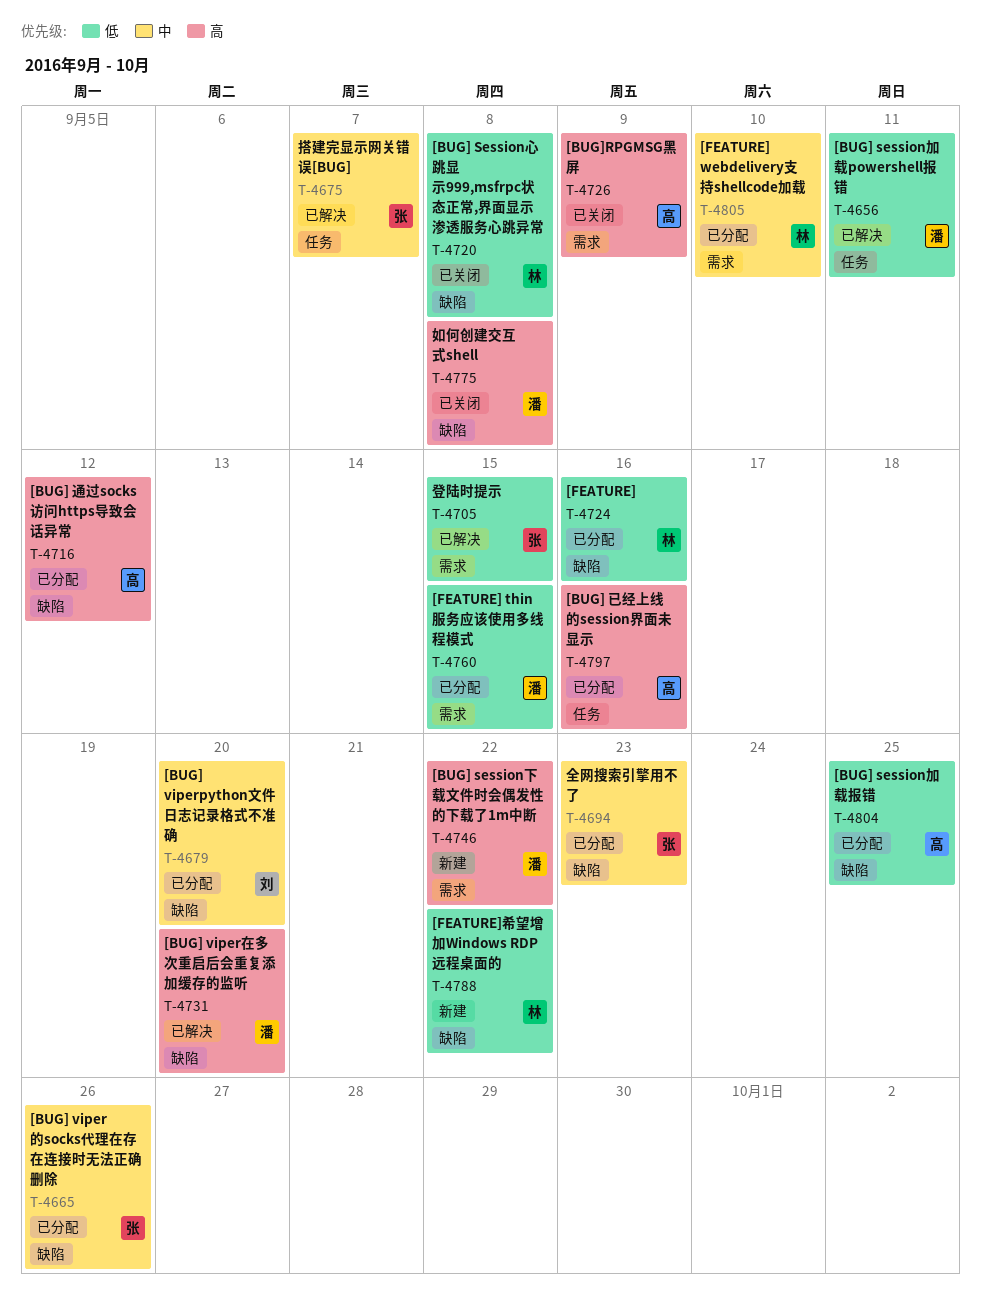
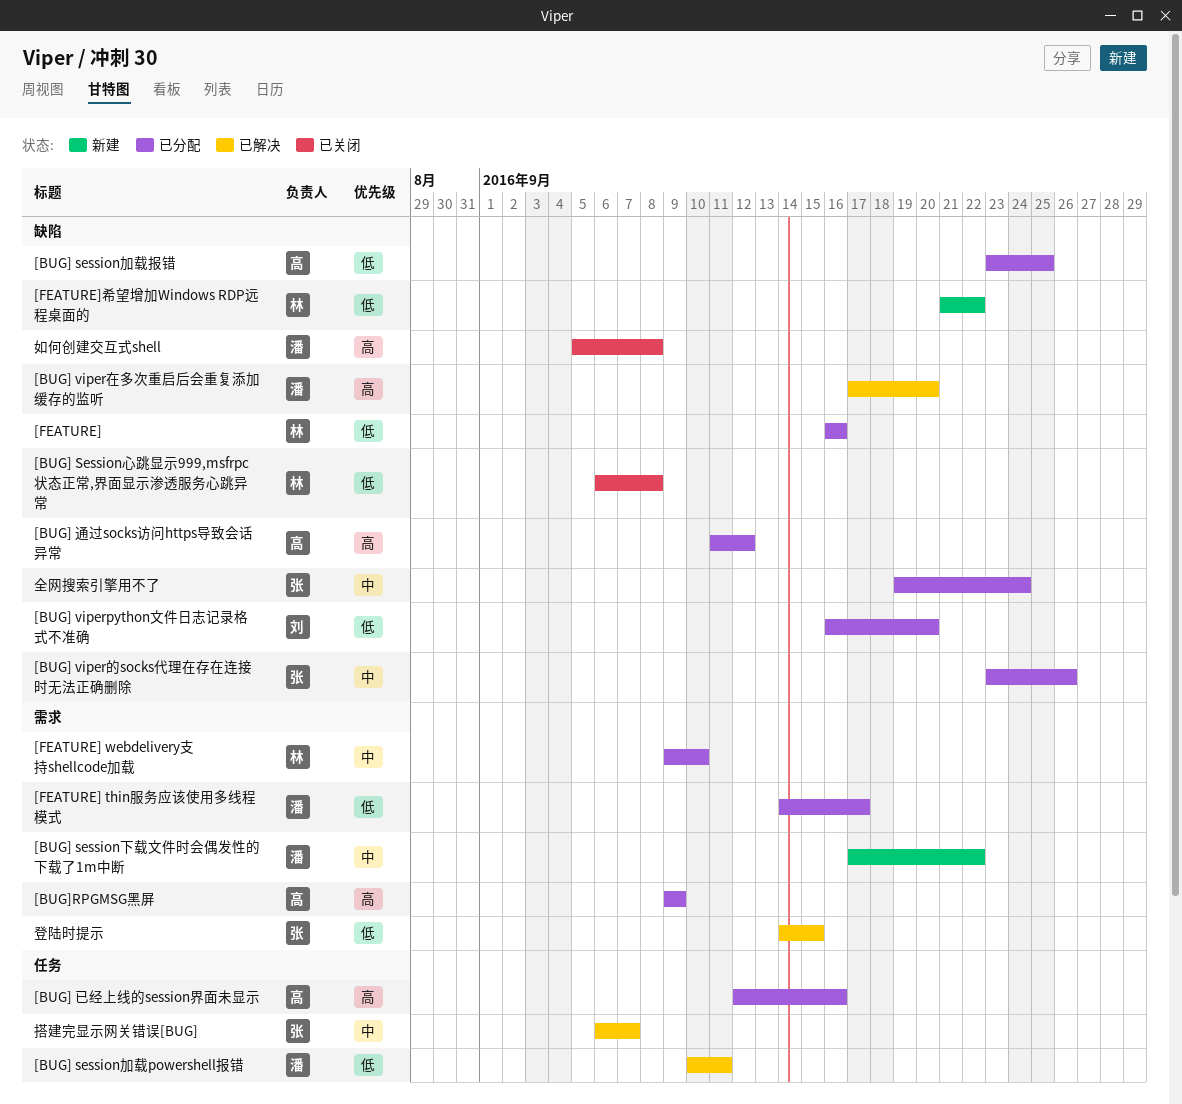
[BUG] session下载文件时会偶发性的下载了1m中断, priority: 高 -> 中
[BUG] viperpython文件日志记录格式不准确, priority: 中 -> 低
[BUG]RPGMSG黑屏, status: 已关闭 -> 已分配
[FEATURE] thin服务应该使用多线程模式, due: Sep 15 -> Sep 17
全网搜索引擎用不了, due: Sep 23 -> Sep 24

